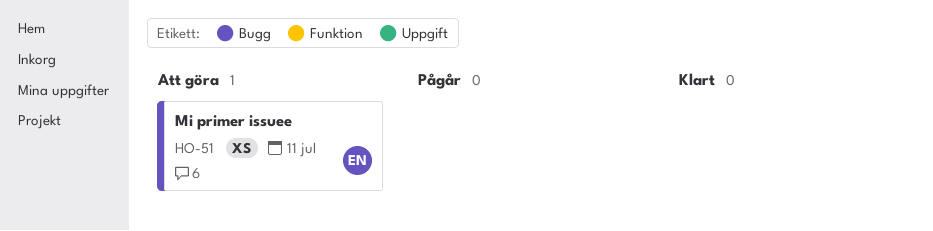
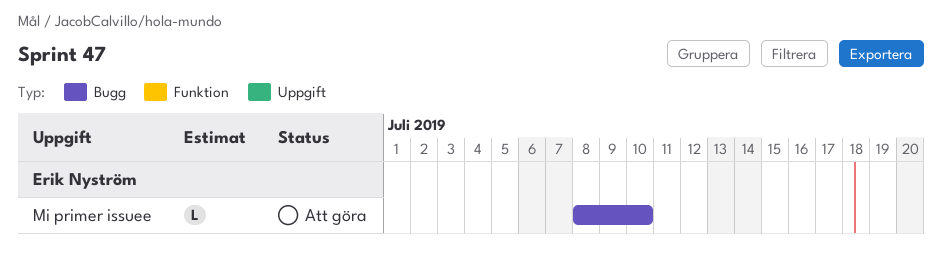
Mi primer issuee, estimate: XS -> L
Mi primer issuee, due: Jul 11 -> Jul 10

